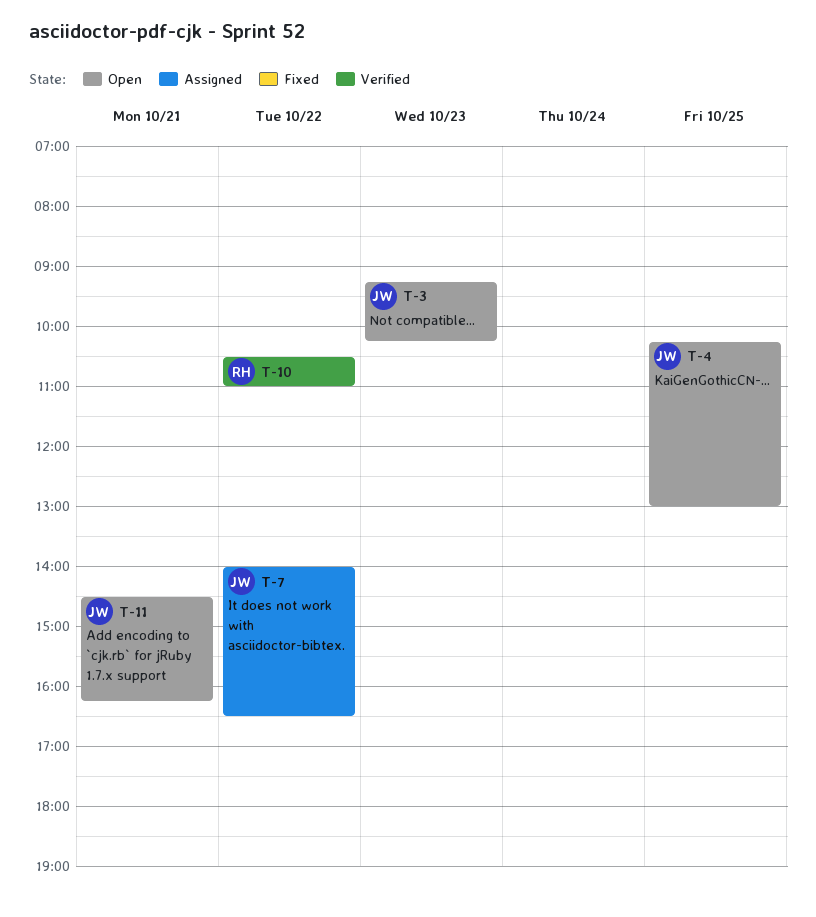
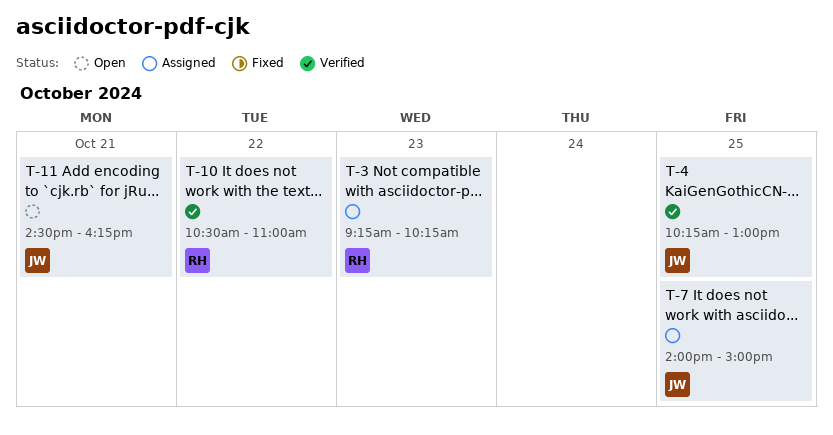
T-3, status: Open -> Assigned
T-3, owner: JW -> RH
T-4, status: Open -> Verified
T-7, day: Oct 22 -> Oct 25
T-7, ends: 16:30 -> 15:00

